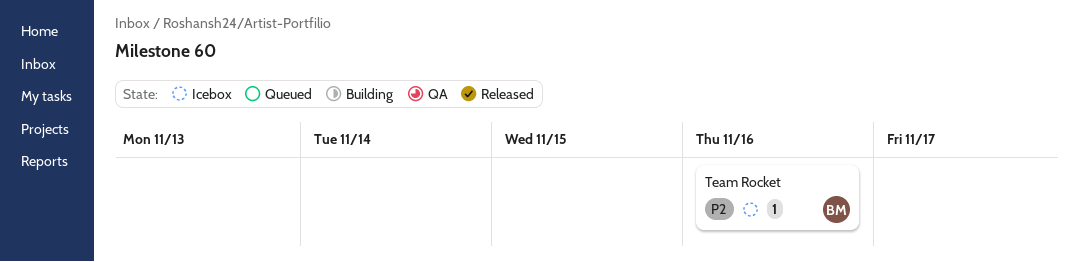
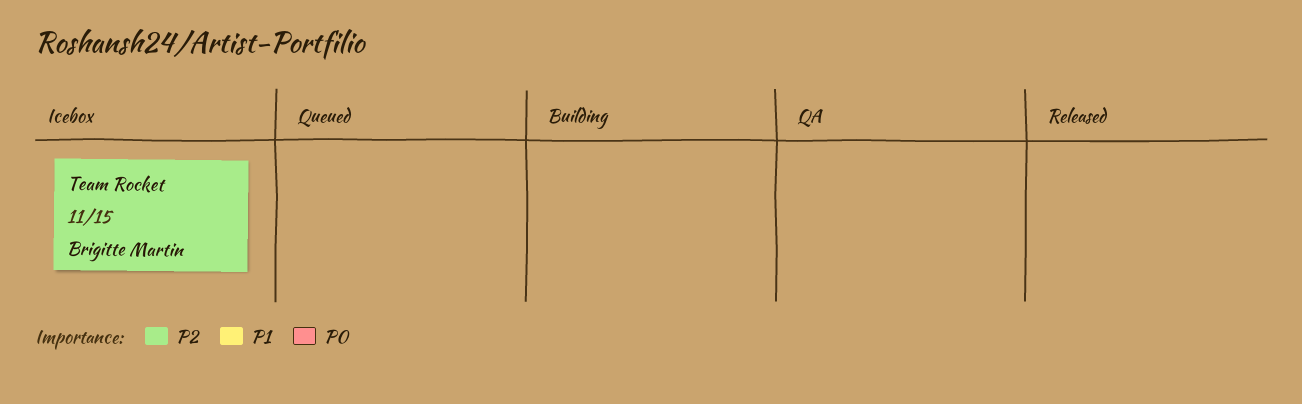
Team Rocket, due: Nov 16 -> Nov 15

